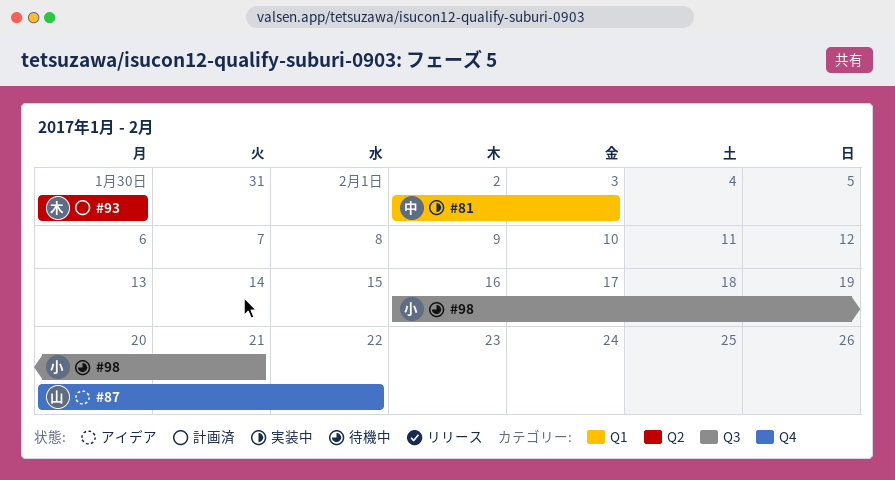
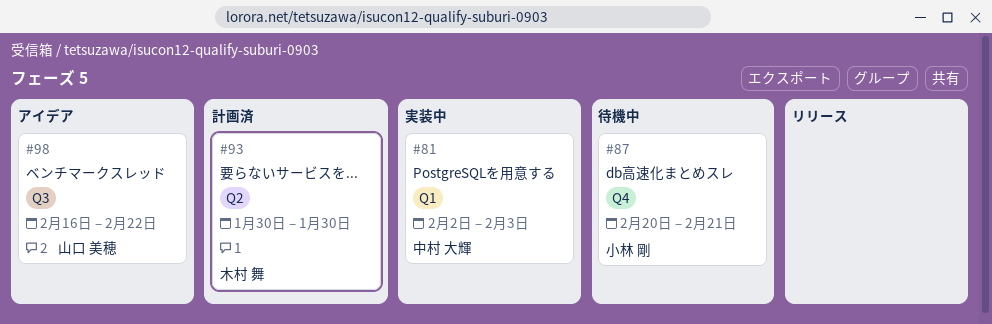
#87, status: アイデア -> 待機中
#87, owner: 山口 美穂 -> 小林 剛
#87, due: Feb 22 -> Feb 21
#98, status: 待機中 -> アイデア
#98, owner: 小林 剛 -> 山口 美穂
#98, due: Feb 21 -> Feb 22

